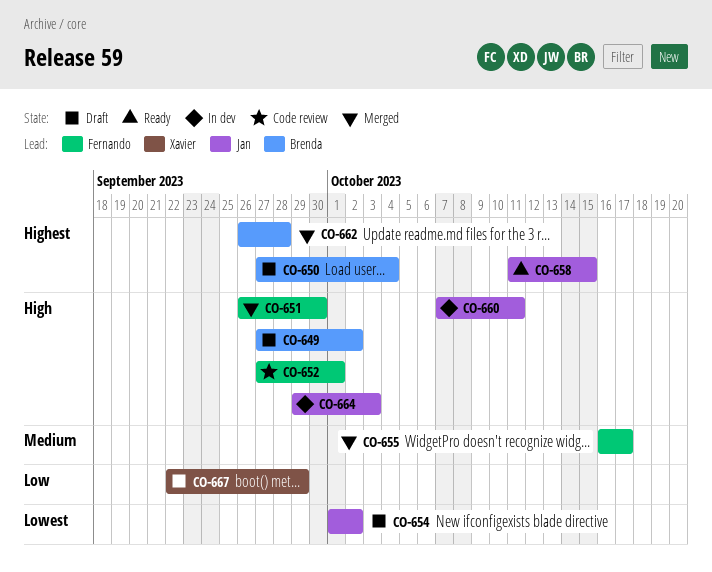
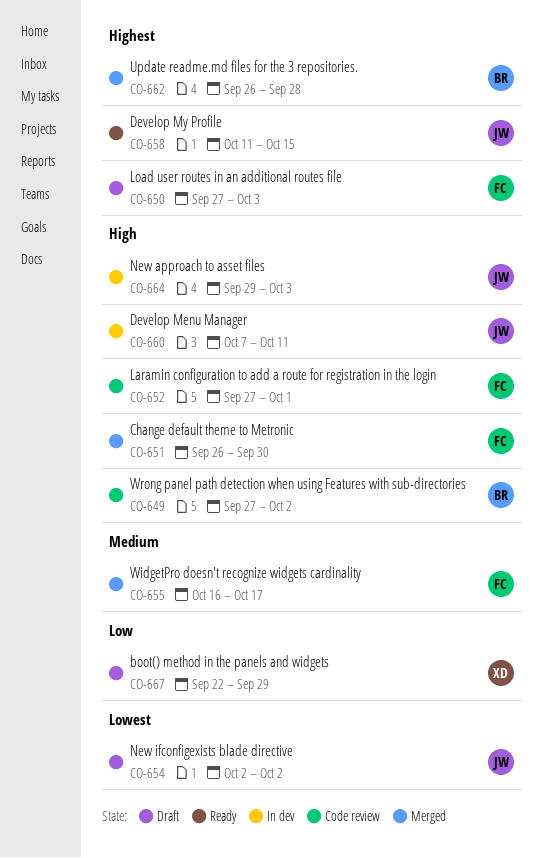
CO-649, status: Draft -> Code review
CO-650, owner: Brenda -> Fernando
CO-650, due: Oct 4 -> Oct 3
CO-654, start: Oct 1 -> Oct 2

